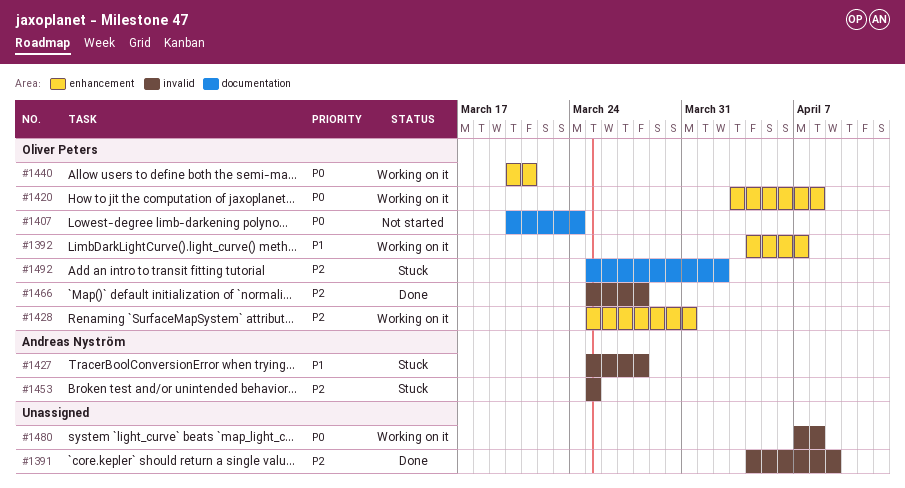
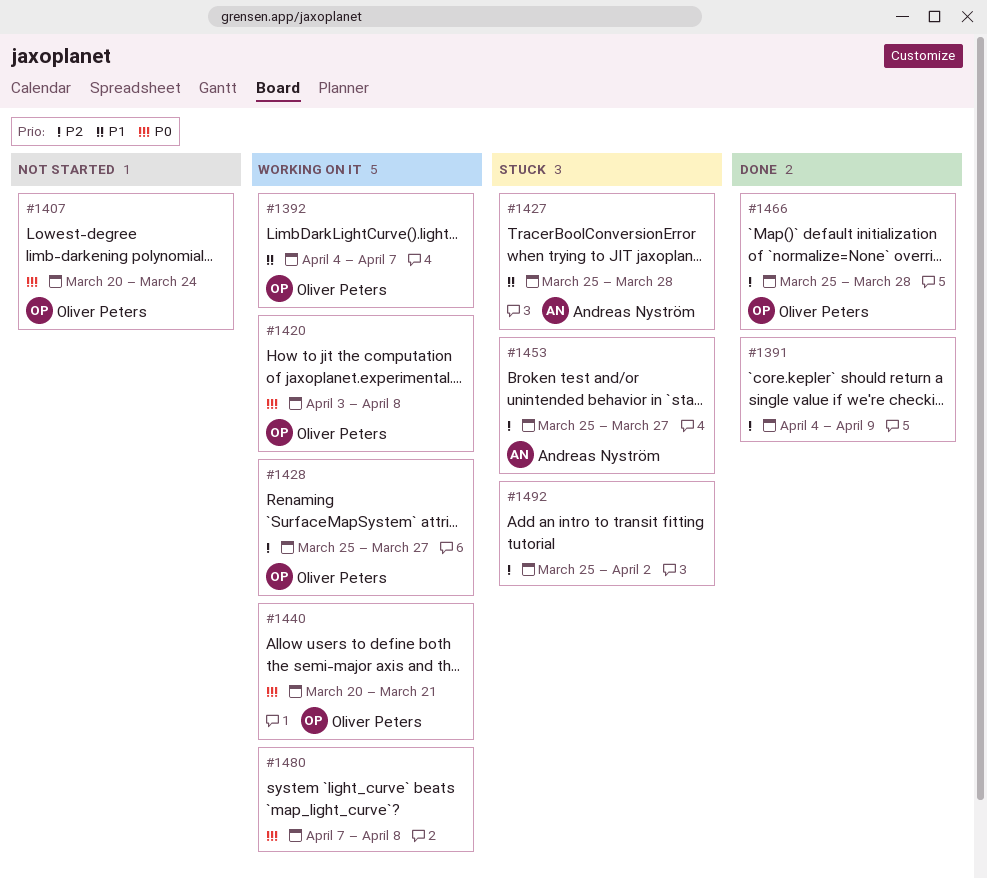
#1428, due: Mar 31 -> Mar 27
#1453, due: Mar 25 -> Mar 27
#1492, owner: Oliver Peters -> none

